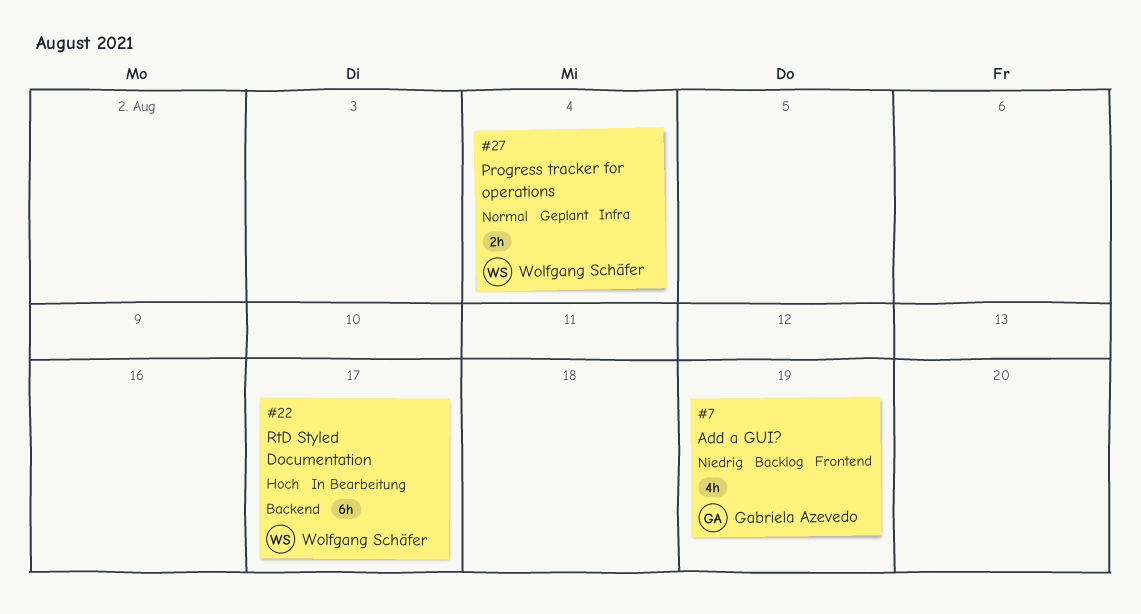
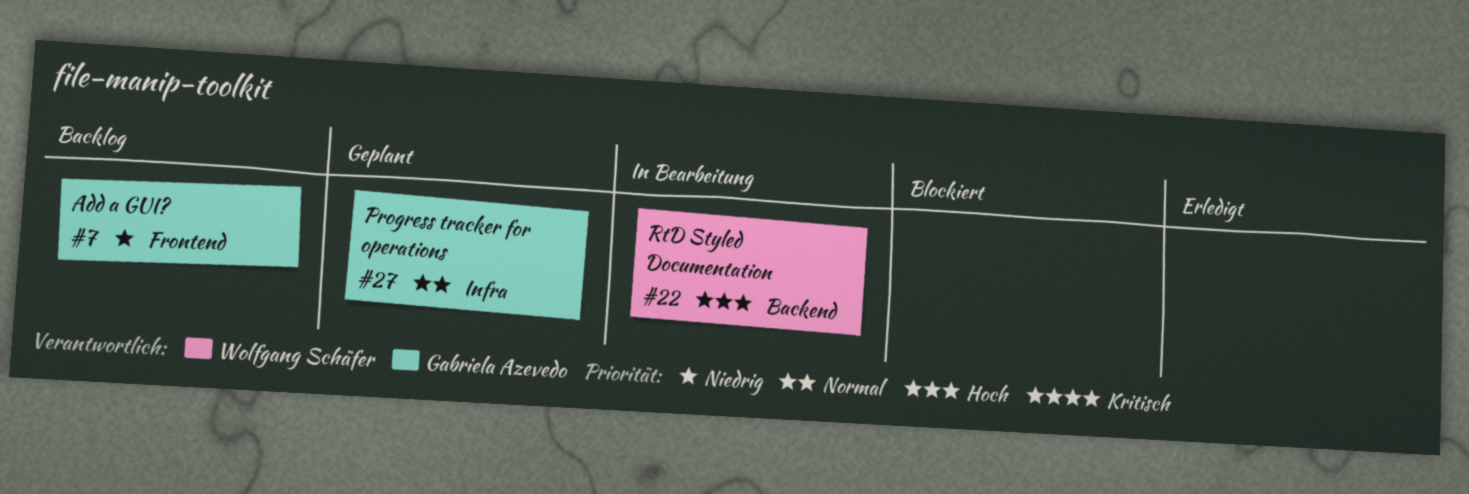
#27, owner: Wolfgang Schäfer -> Gabriela Azevedo

